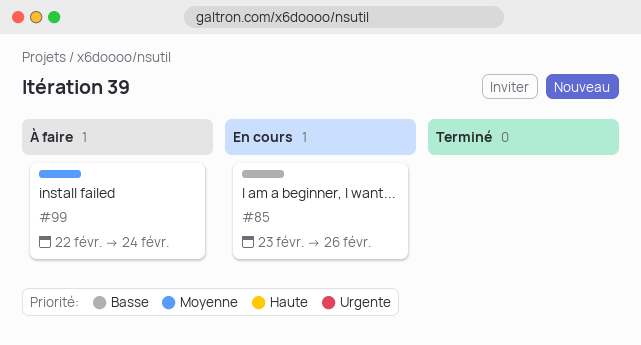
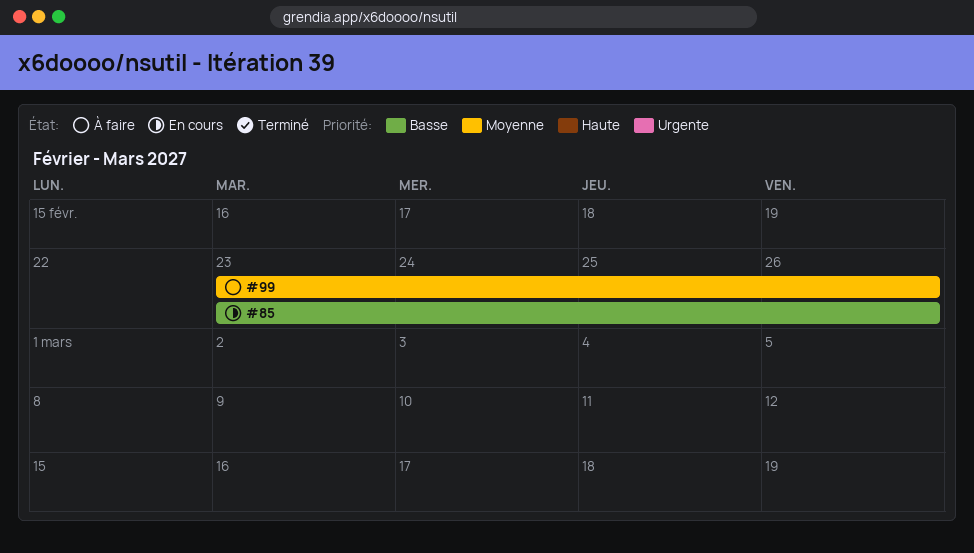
#99, start: Feb 22 -> Feb 23
#99, due: Feb 24 -> Feb 26

